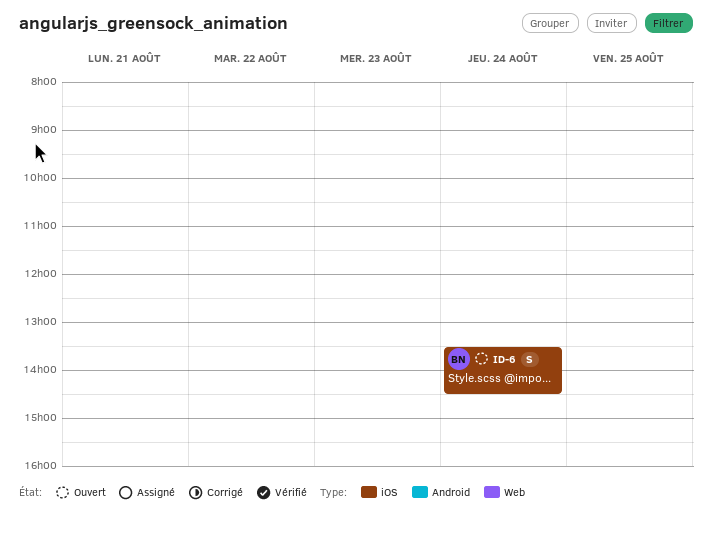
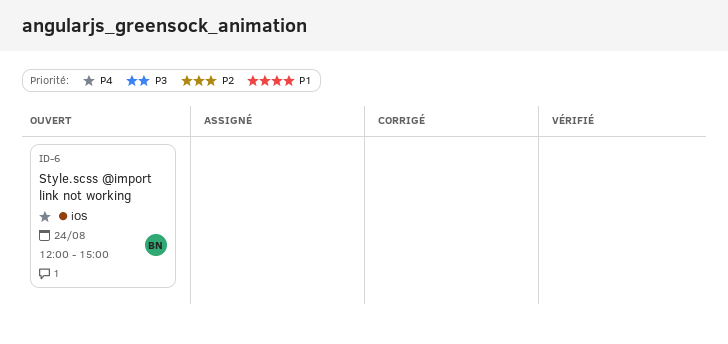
ID-6, begins: 13:30 -> 12:00
ID-6, ends: 14:30 -> 15:00

